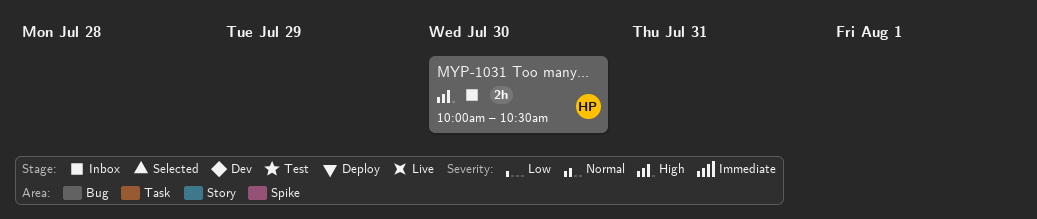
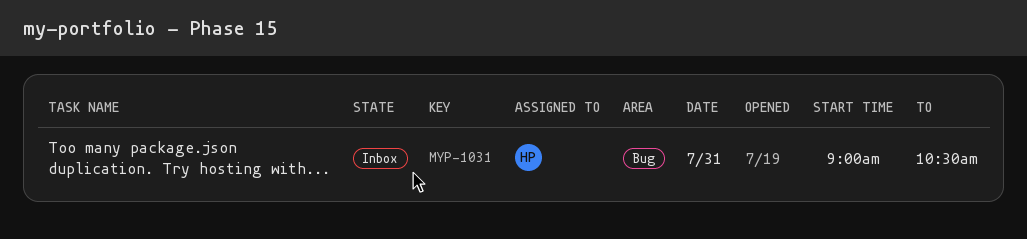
MYP-1031, day: Jul 30 -> Jul 31
MYP-1031, begins: 10:00 -> 09:00

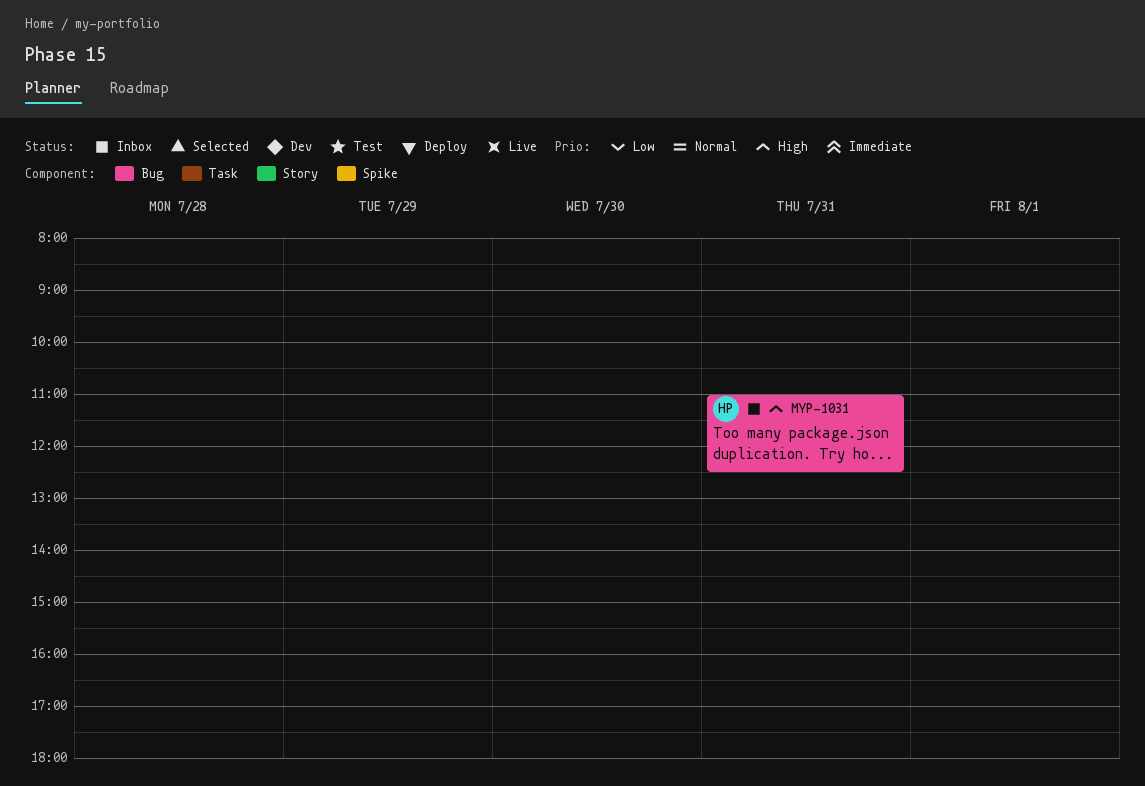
MYP-1031, begins: 09:00 -> 11:00
MYP-1031, ends: 10:30 -> 12:30

